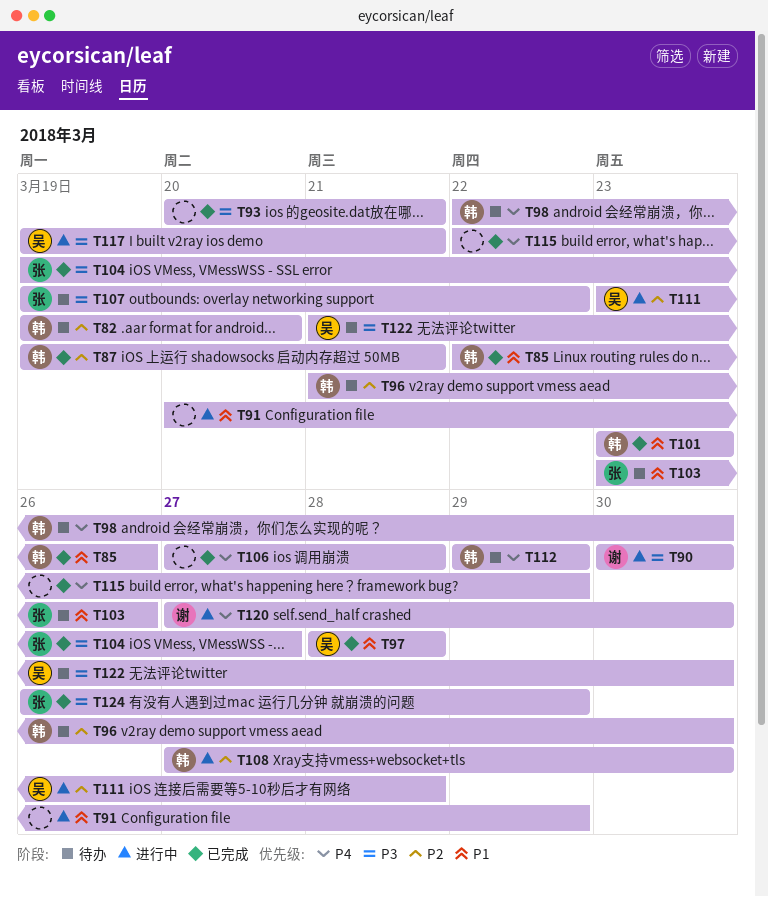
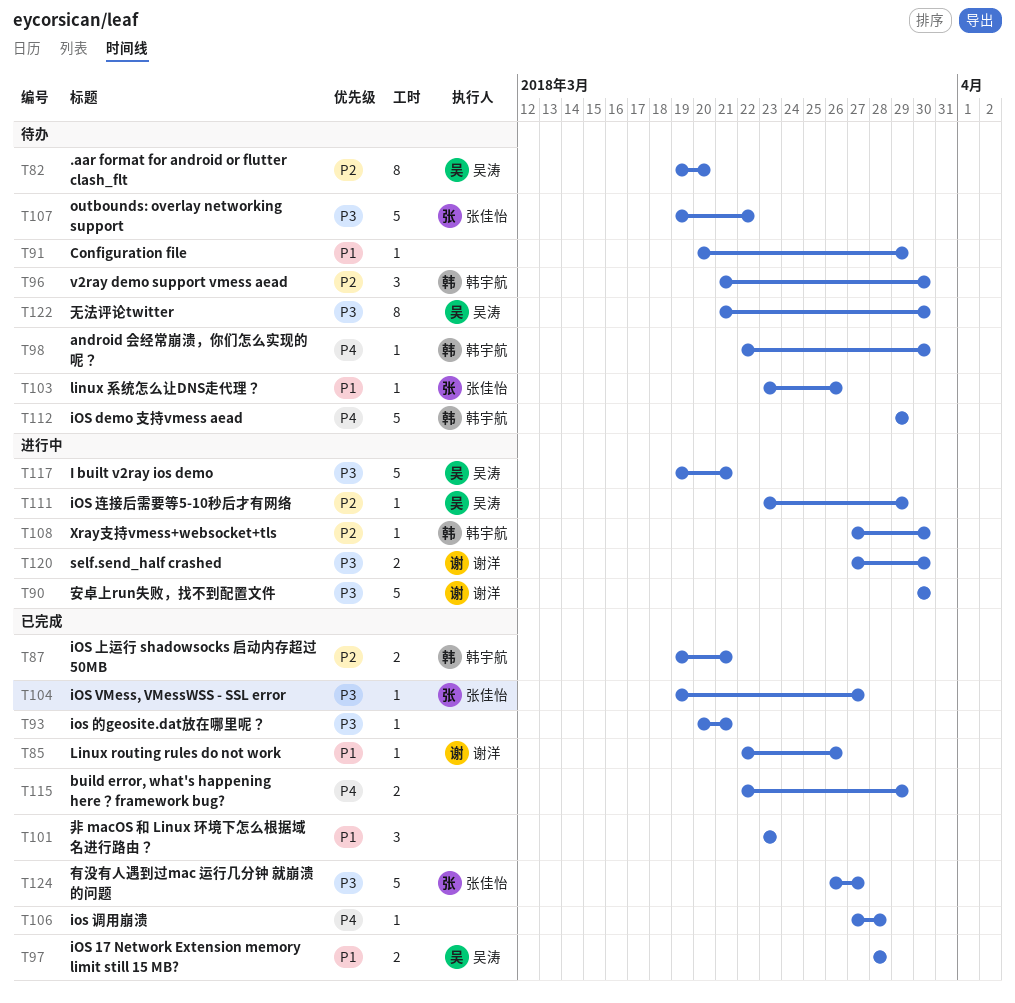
T82, owner: 韩宇航 -> 吴涛
T85, owner: 韩宇航 -> 谢洋
T91, status: 进行中 -> 待办
T101, owner: 韩宇航 -> none
T111, due: Mar 28 -> Mar 29
T120, priority: P4 -> P3
T124, due: Mar 29 -> Mar 27

